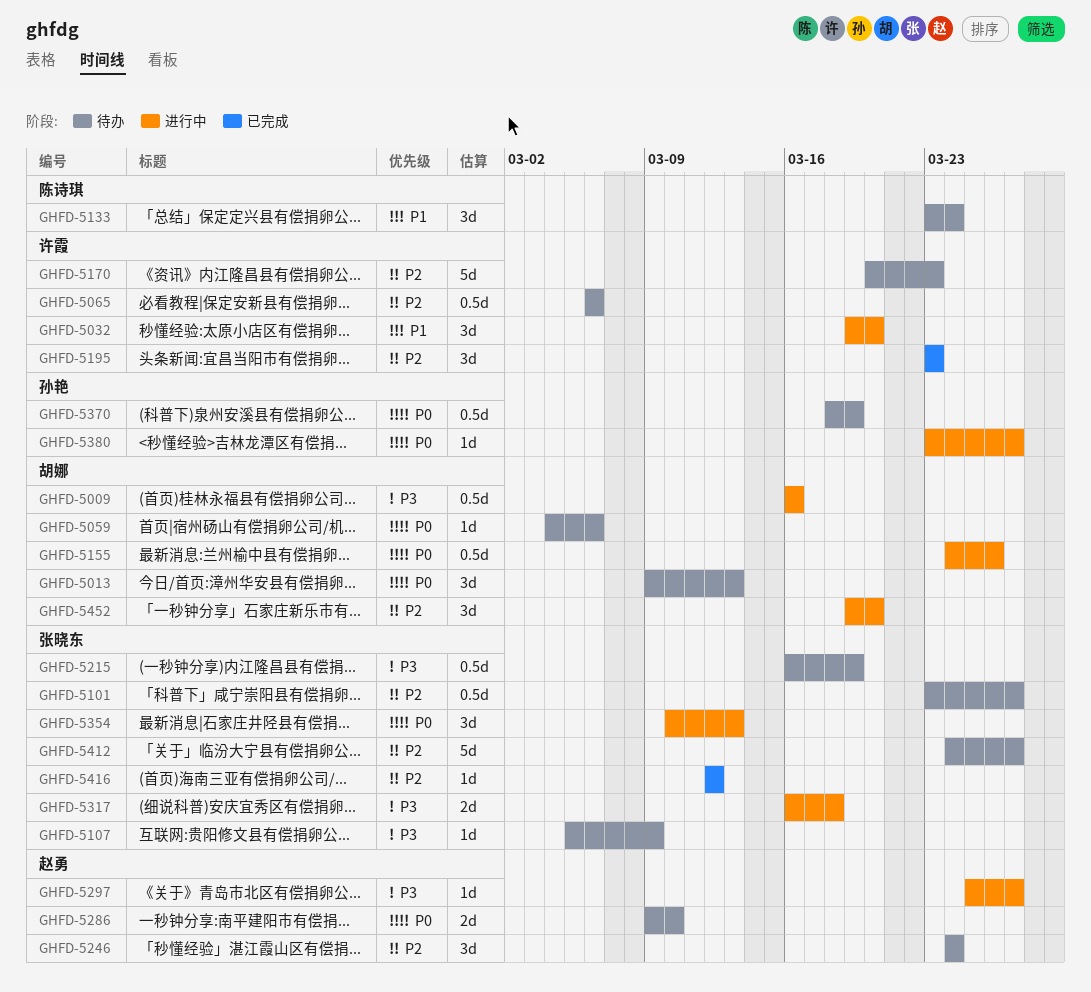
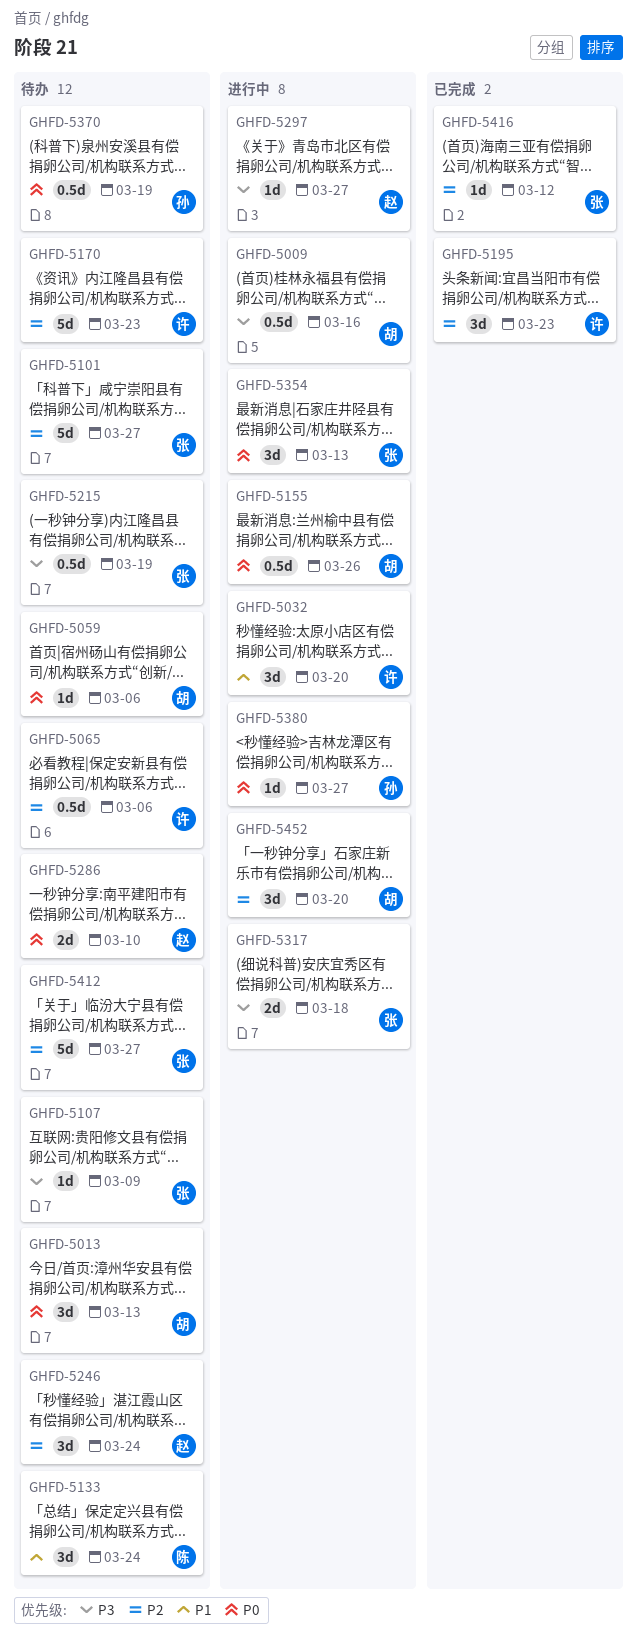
GHFD-5101, estimate: 0.5d -> 5d

